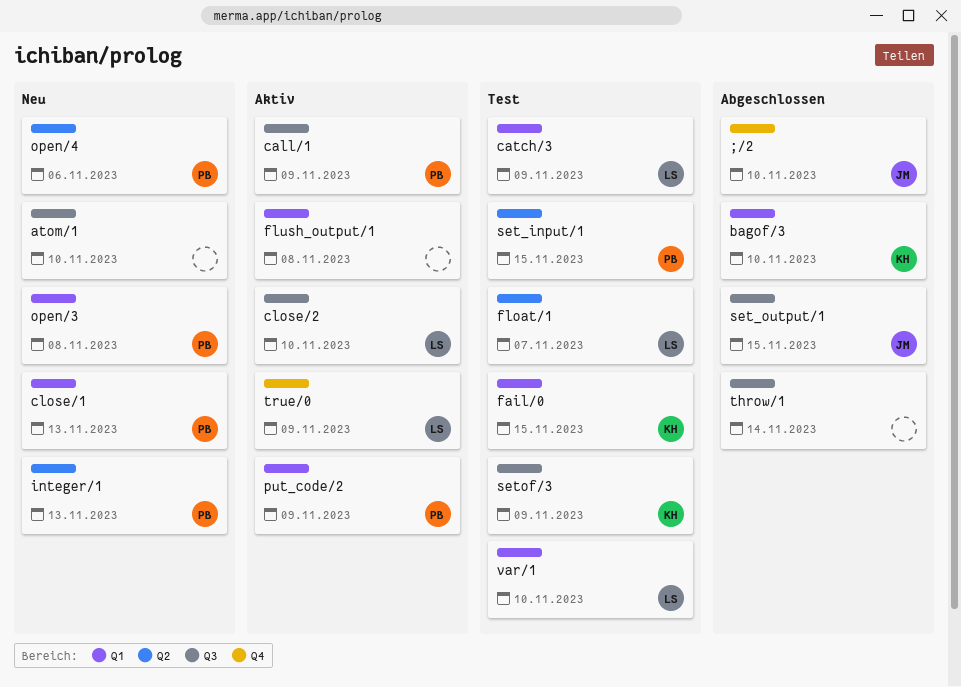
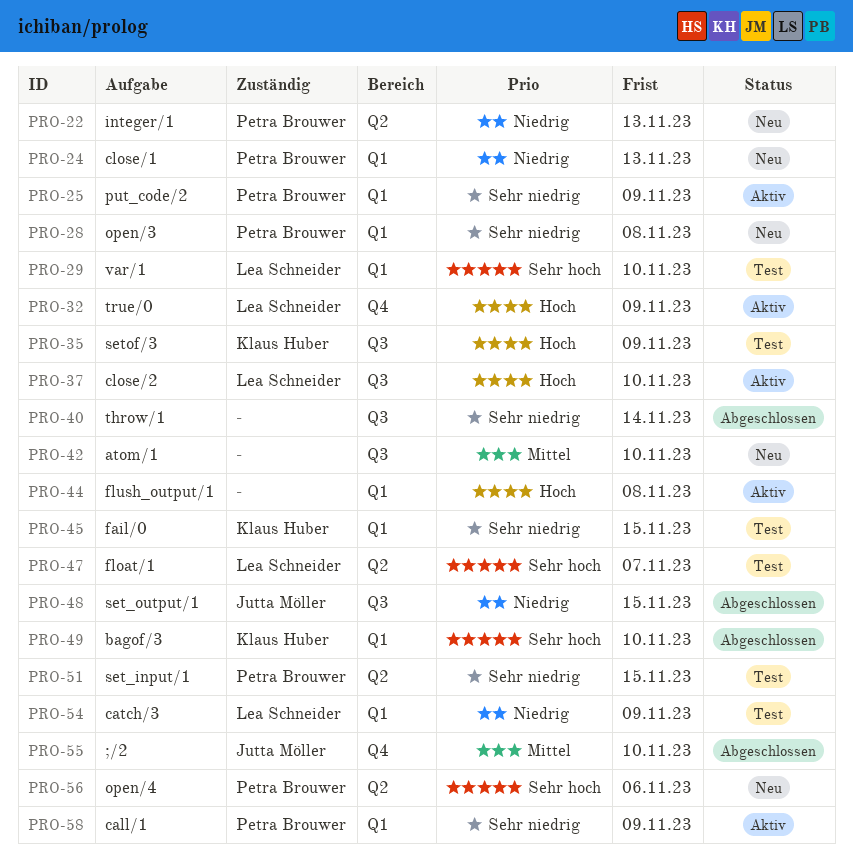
call/1, label: Q3 -> Q1

